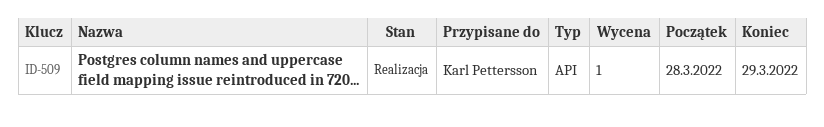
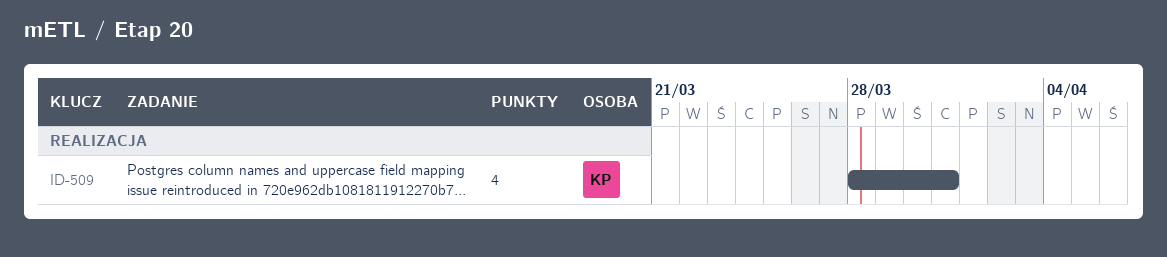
ID-509, estimate: 1 -> 4
ID-509, due: Mar 29 -> Mar 31

